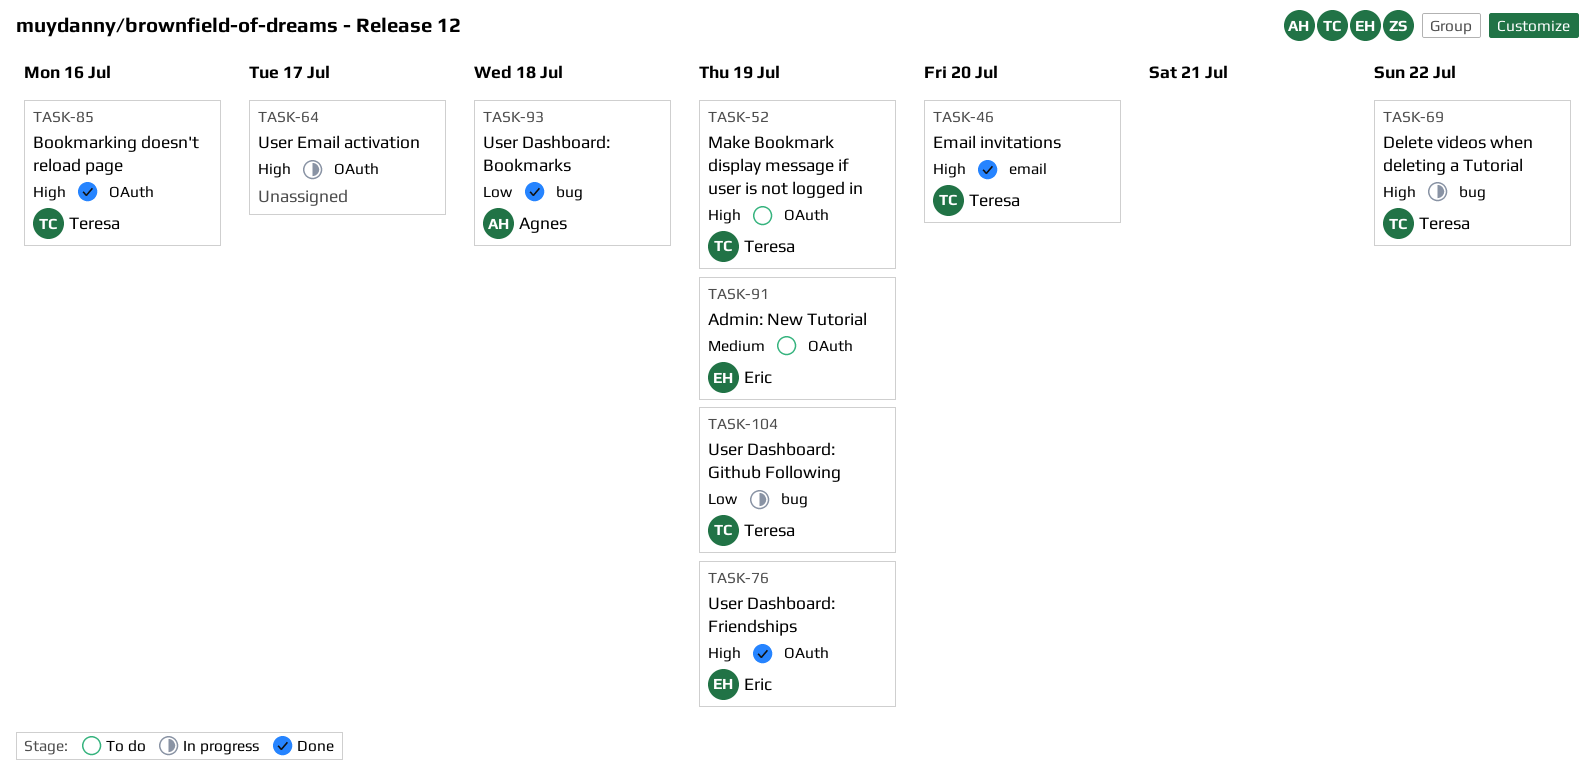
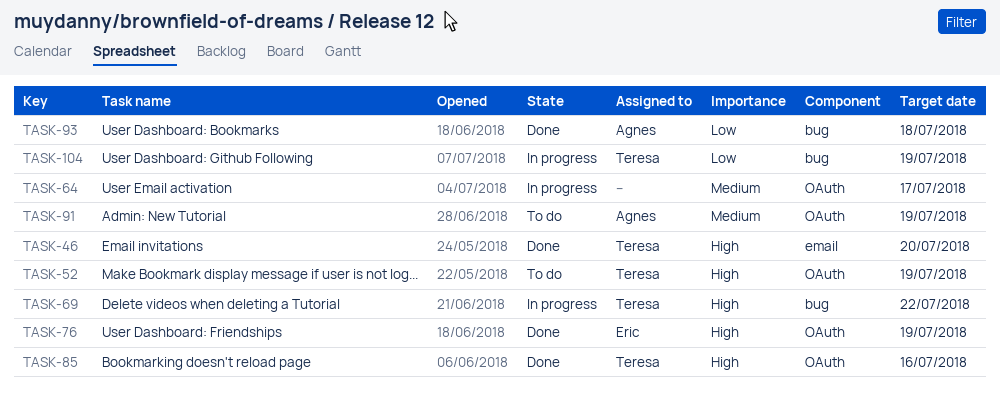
TASK-64, priority: High -> Medium
TASK-91, owner: Eric -> Agnes

